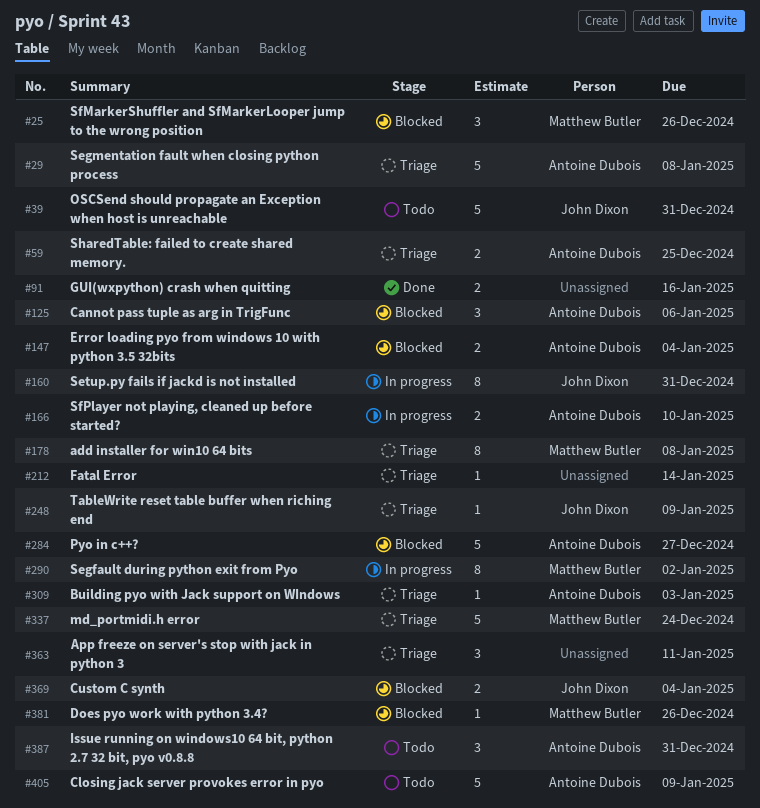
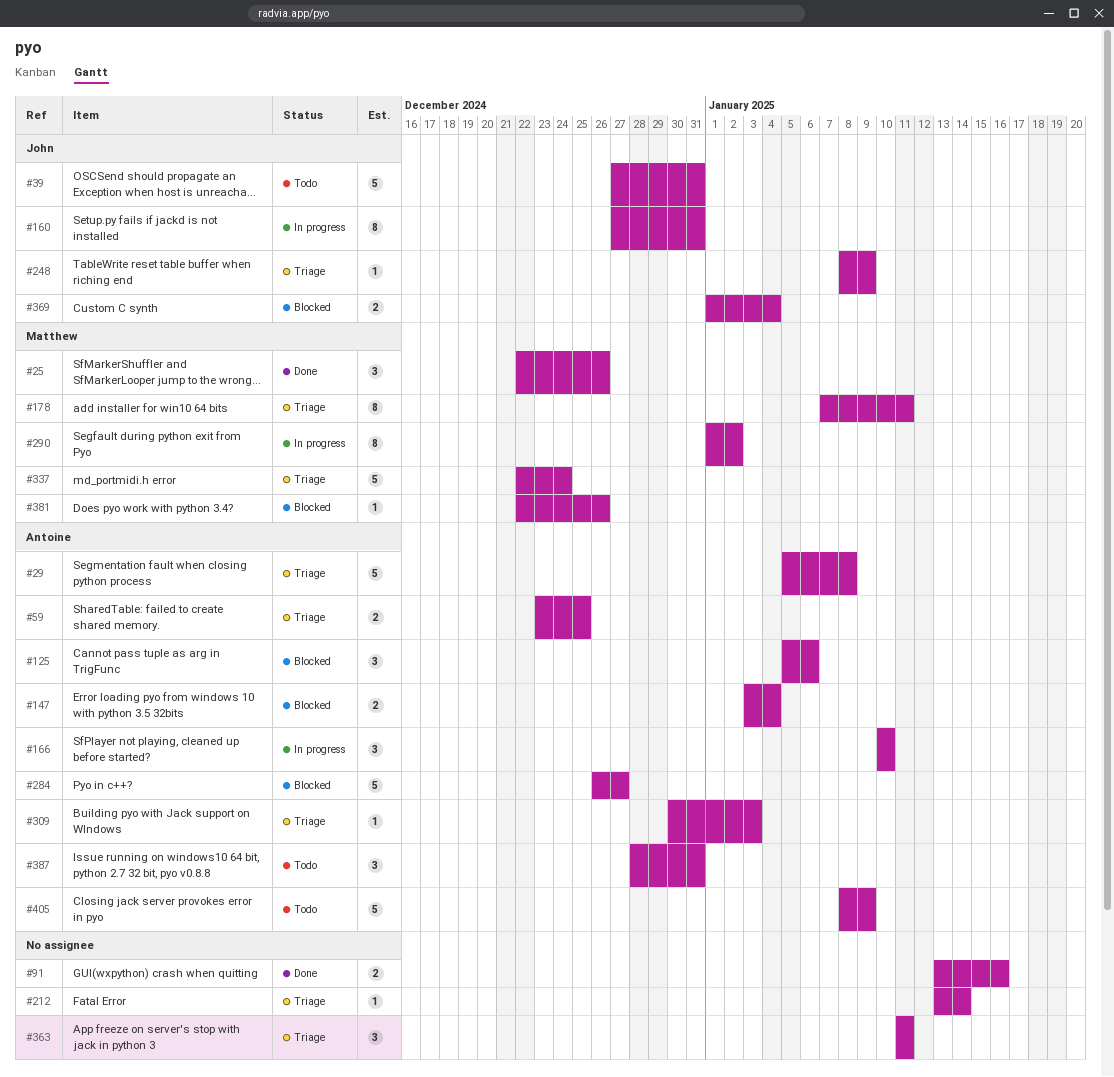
#25, status: Blocked -> Done
#166, estimate: 2 -> 3
#178, due: Jan 8 -> Jan 11

